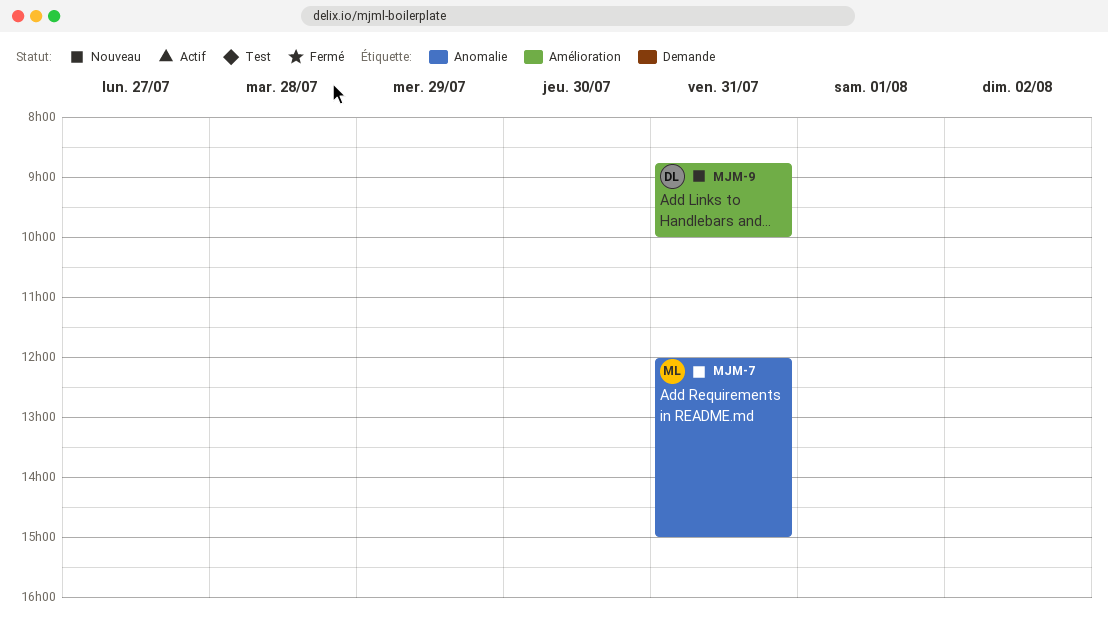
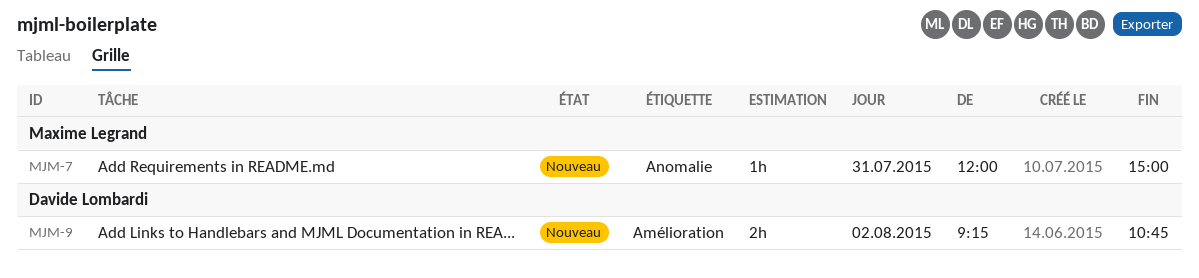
MJM-9, day: Jul 31 -> Aug 2
MJM-9, begins: 08:45 -> 09:15
MJM-9, ends: 10:00 -> 10:45

